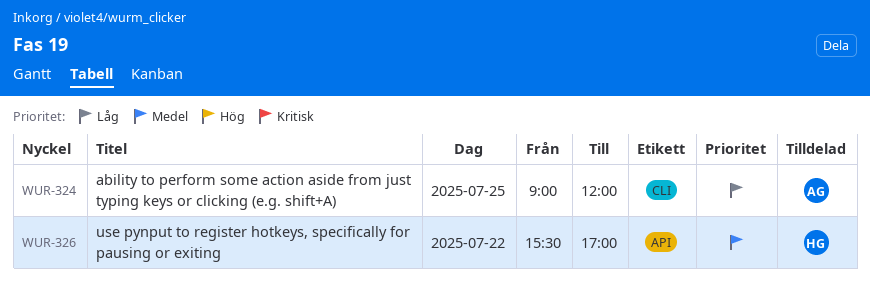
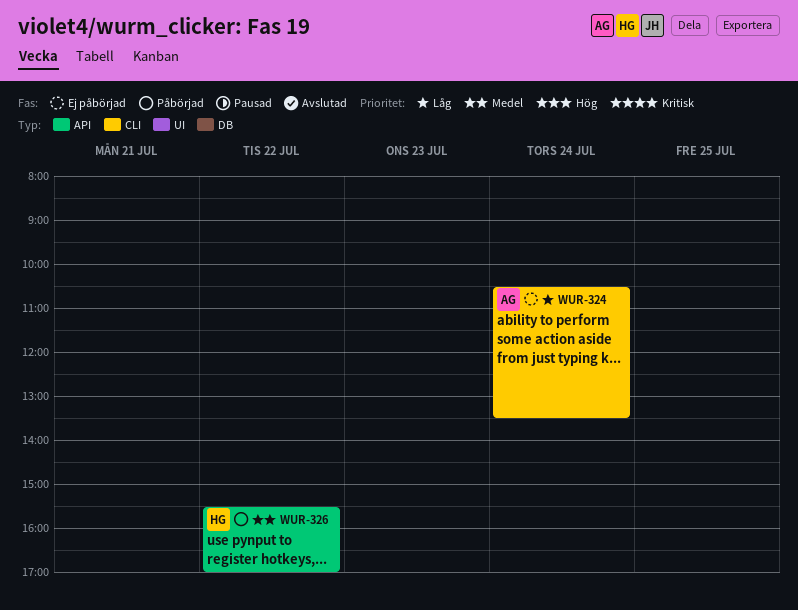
WUR-324, day: Jul 25 -> Jul 24
WUR-324, begins: 09:00 -> 10:30
WUR-324, ends: 12:00 -> 13:30

